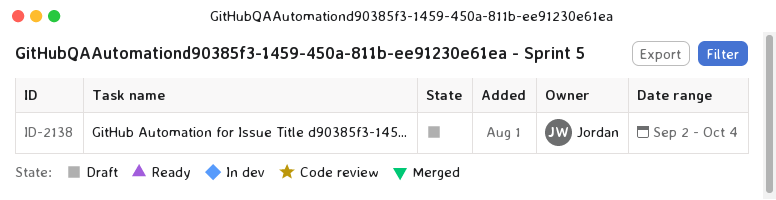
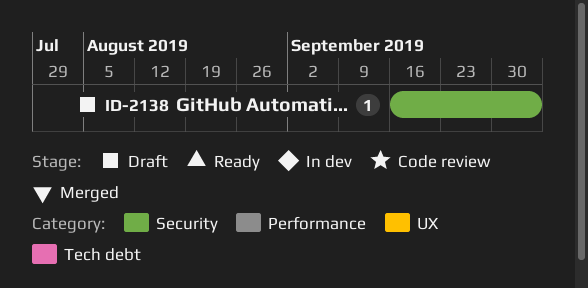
ID-2138, start: Sep 2 -> Sep 16

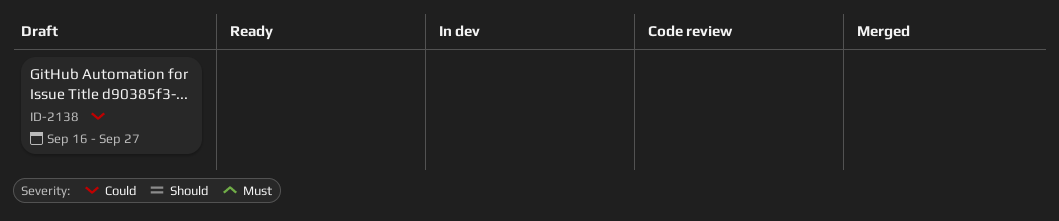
ID-2138, due: Oct 4 -> Sep 27

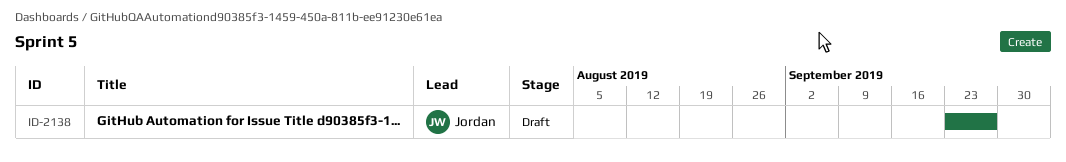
ID-2138, start: Sep 16 -> Sep 23

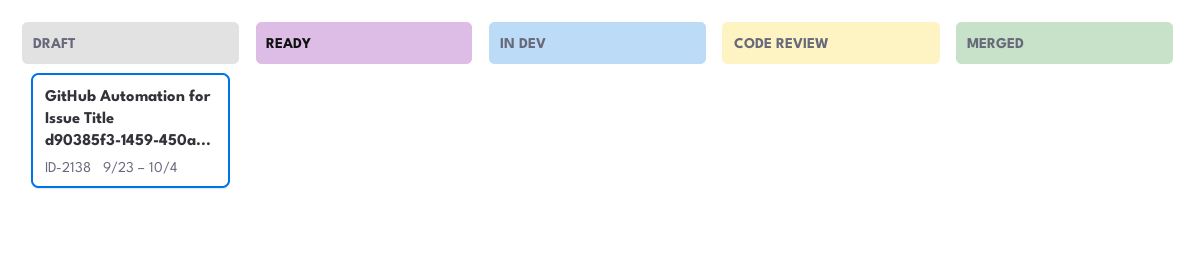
ID-2138, due: Sep 27 -> Oct 4

